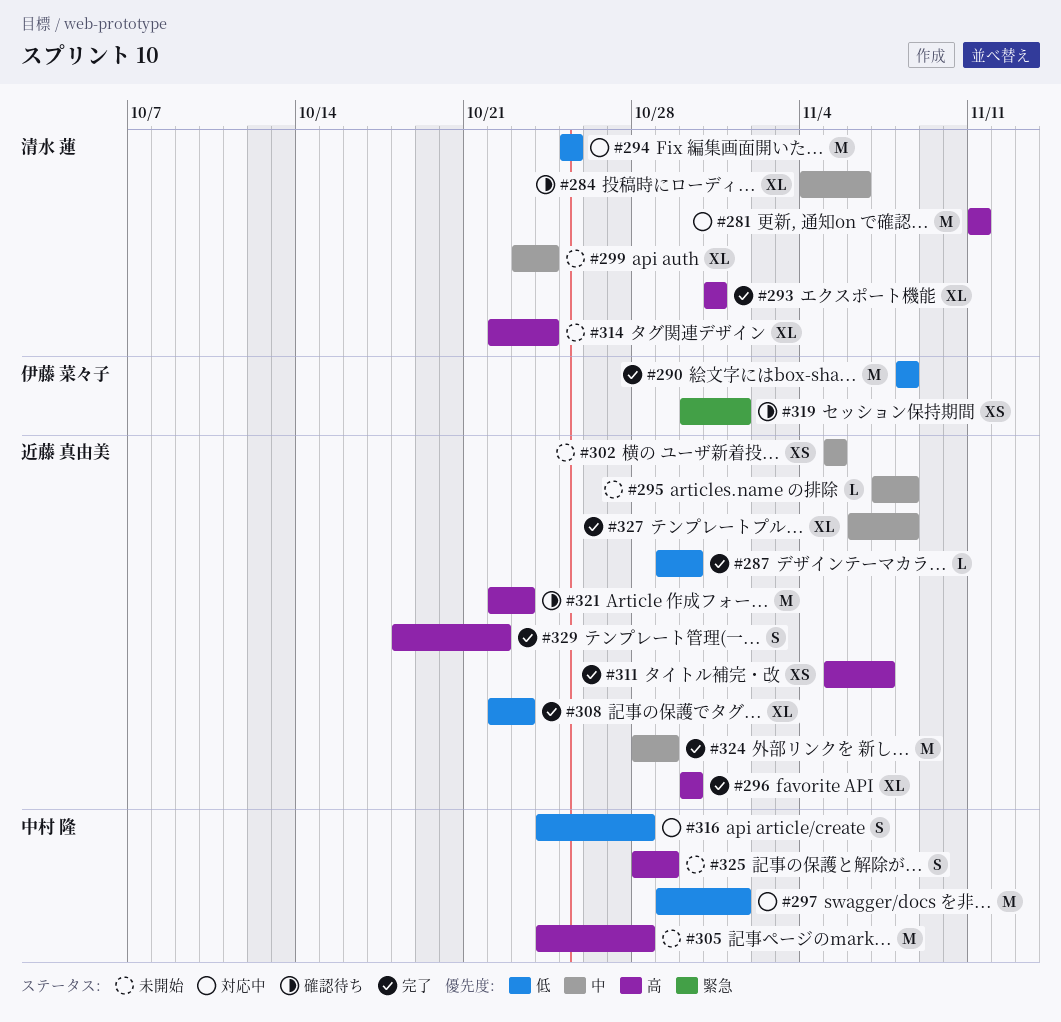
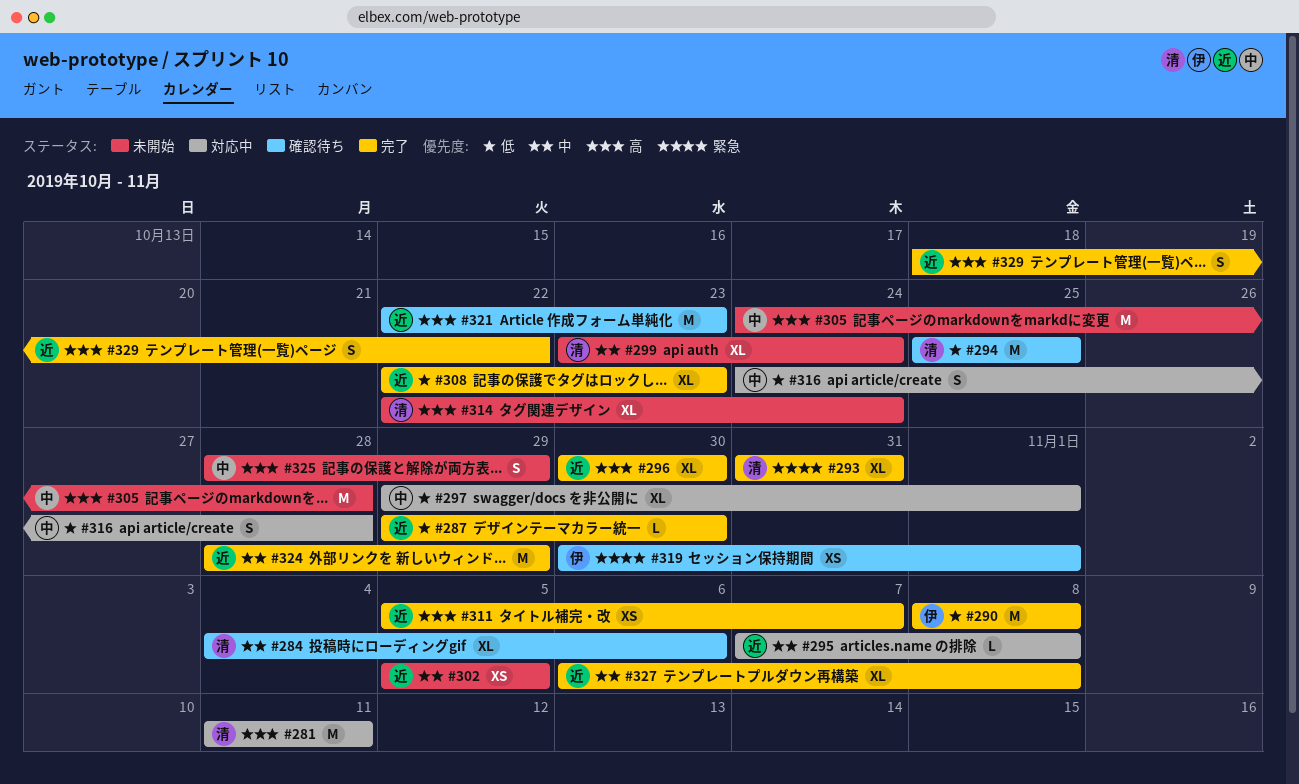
#293, priority: 高 -> 緊急
#294, status: 対応中 -> 確認待ち
#295, status: 未開始 -> 対応中
#297, estimate: M -> XL

